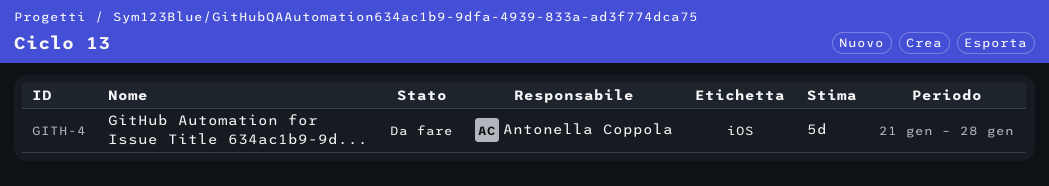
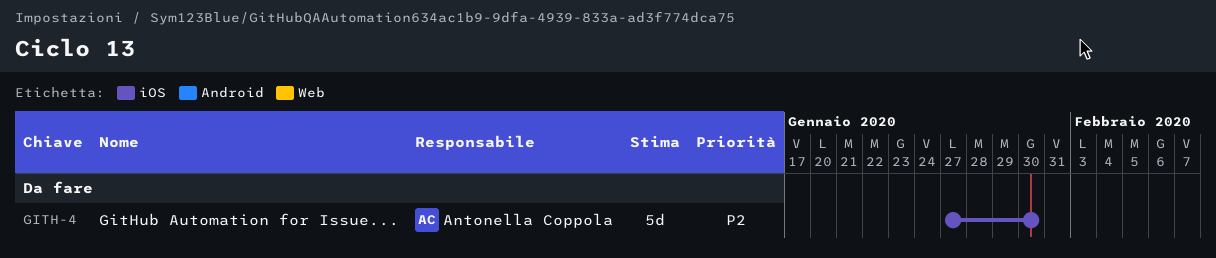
GITH-4, start: Jan 21 -> Jan 27
GITH-4, due: Jan 28 -> Jan 30

